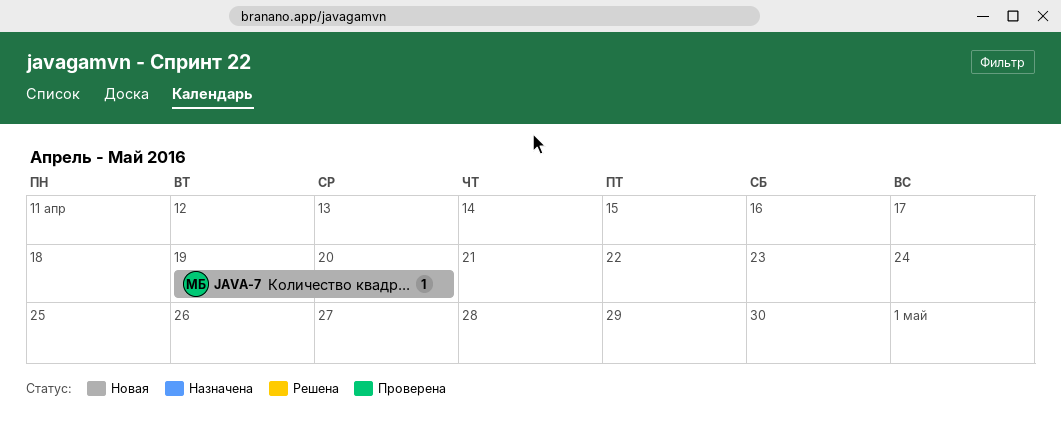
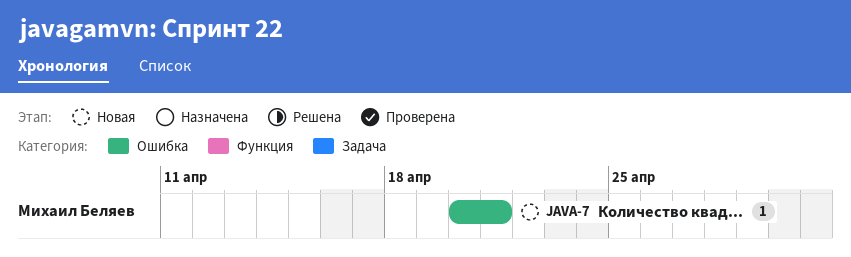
JAVA-7, start: Apr 19 -> Apr 20
JAVA-7, due: Apr 20 -> Apr 21

